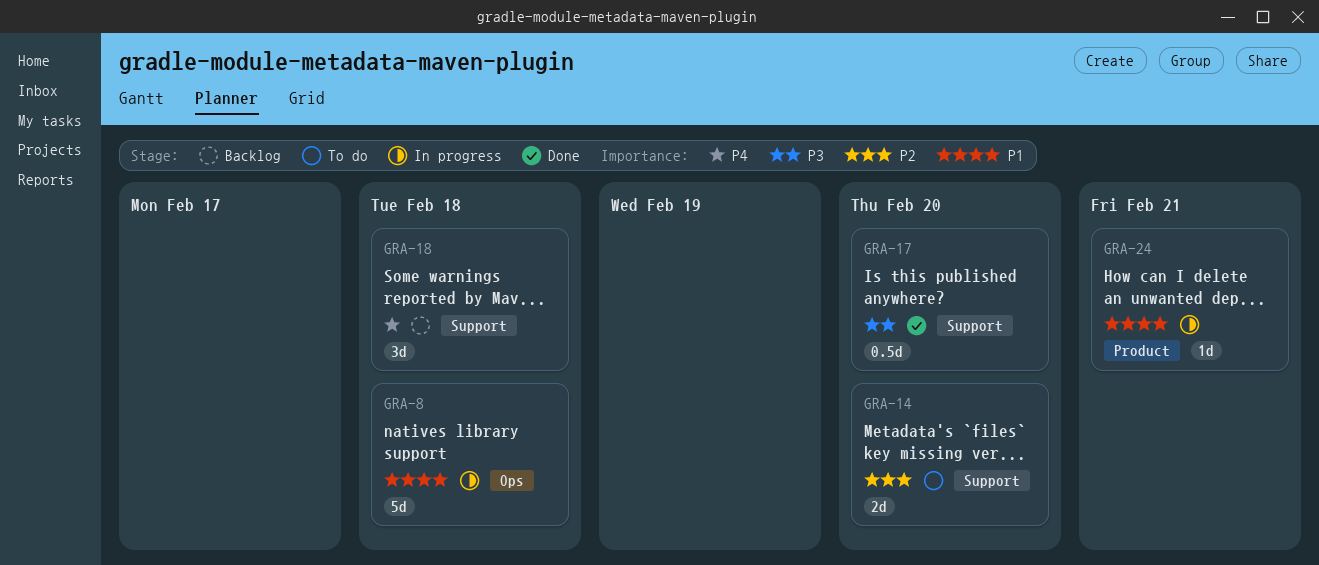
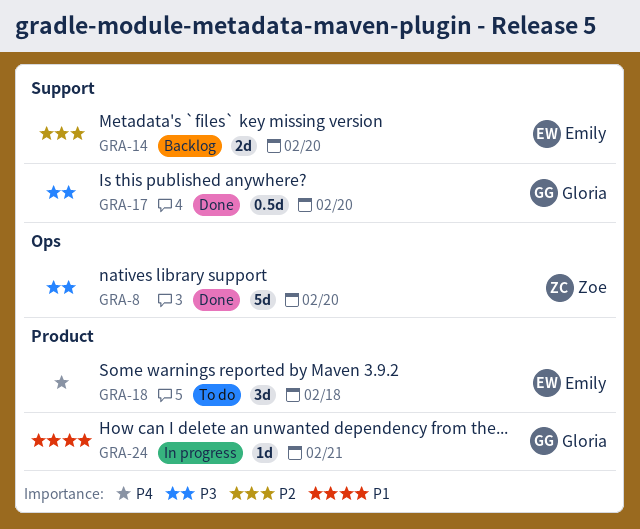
GRA-8, status: In progress -> Done
GRA-8, priority: P1 -> P3
GRA-8, due: Feb 18 -> Feb 20
GRA-14, status: To do -> Backlog
GRA-18, status: Backlog -> To do
GRA-18, label: Support -> Product

